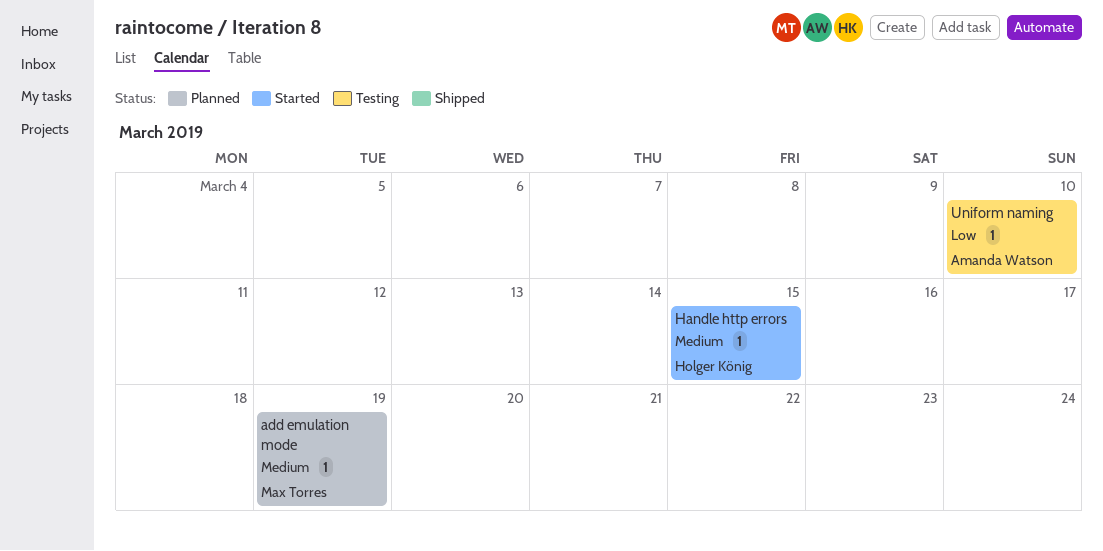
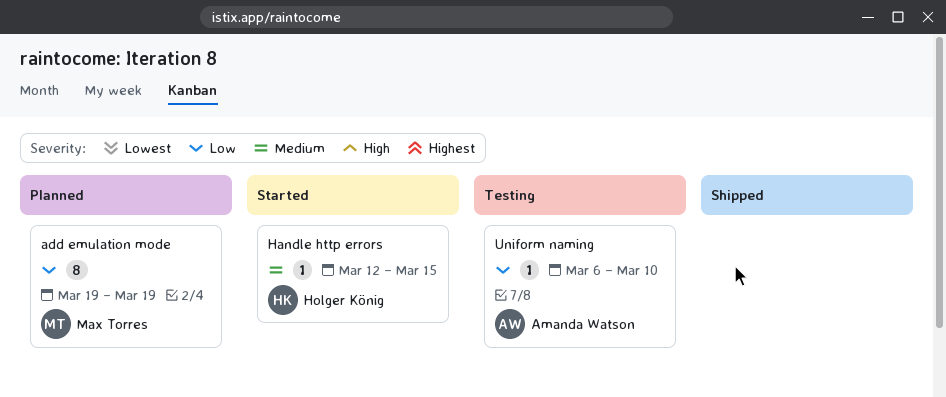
add emulation mode, priority: Medium -> Low
add emulation mode, estimate: 1 -> 8

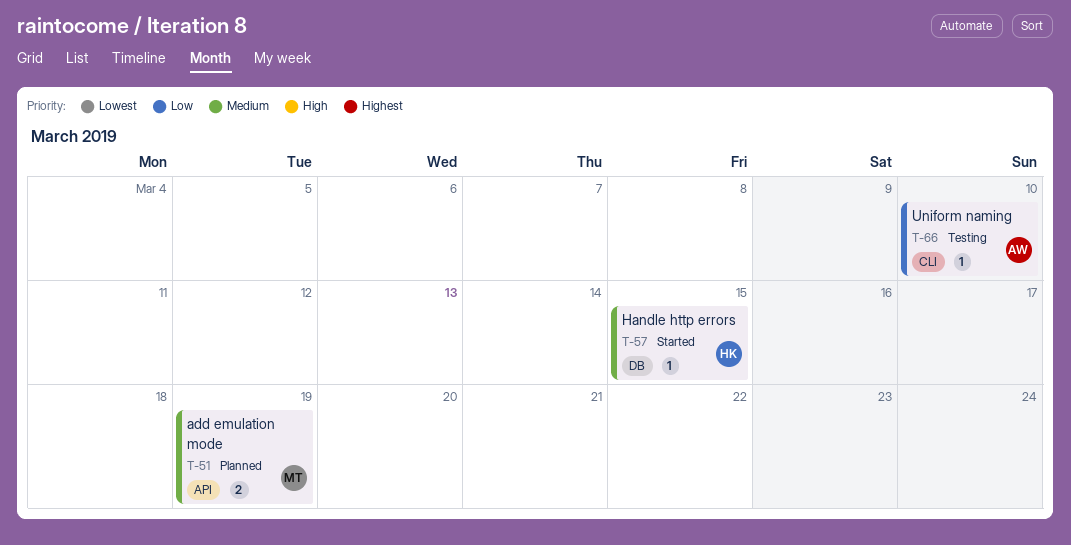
add emulation mode, priority: Low -> Medium
add emulation mode, estimate: 8 -> 2

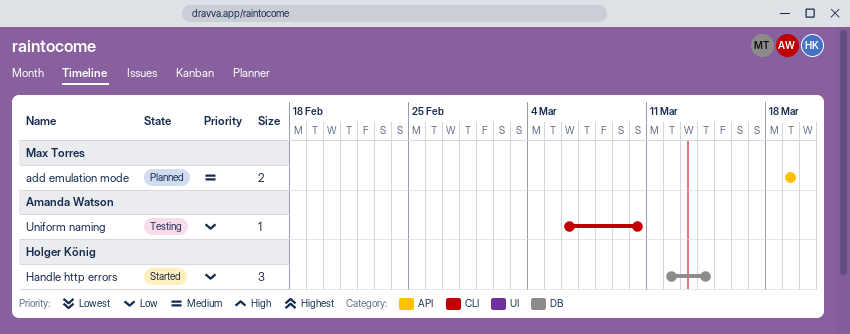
Handle http errors, priority: Medium -> Low
Handle http errors, estimate: 1 -> 3
Handle http errors, due: Mar 15 -> Mar 14

